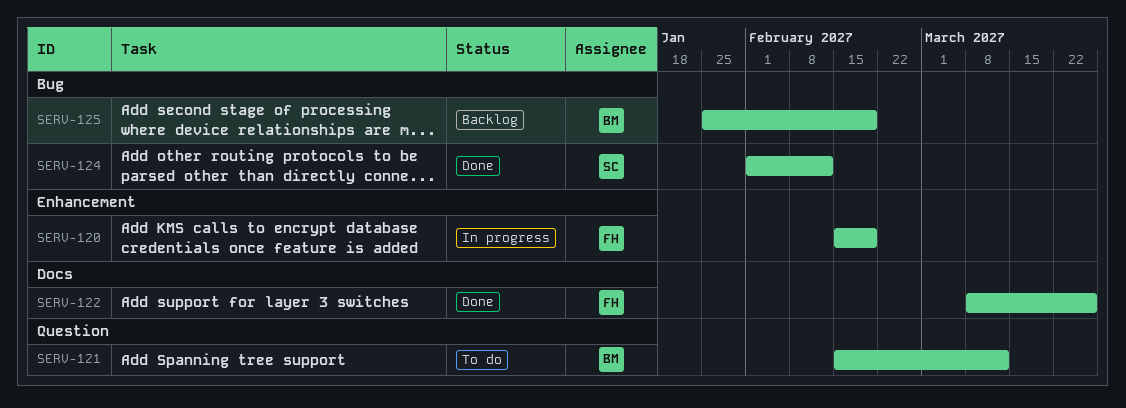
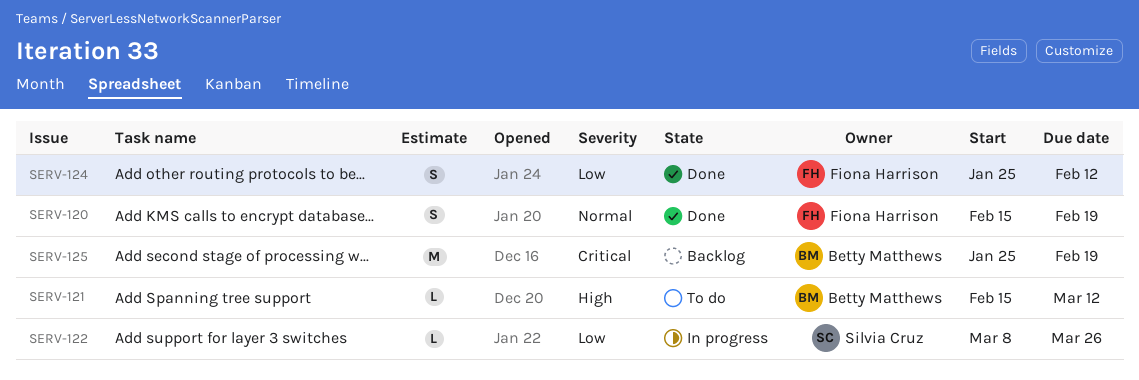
SERV-120, status: In progress -> Done
SERV-122, status: Done -> In progress
SERV-122, owner: Fiona Harrison -> Silvia Cruz
SERV-124, owner: Silvia Cruz -> Fiona Harrison
SERV-124, start: Feb 1 -> Jan 25

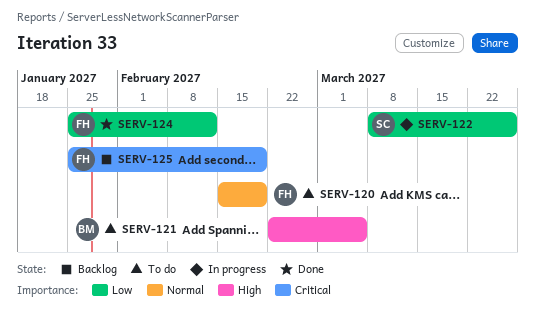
SERV-120, status: Done -> To do
SERV-121, start: Feb 15 -> Feb 22
SERV-121, due: Mar 12 -> Mar 5
SERV-125, owner: Betty Matthews -> Fiona Harrison

